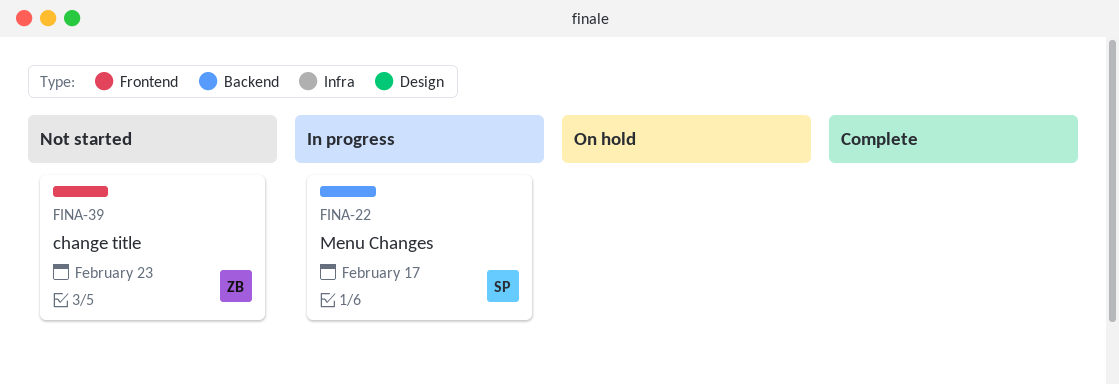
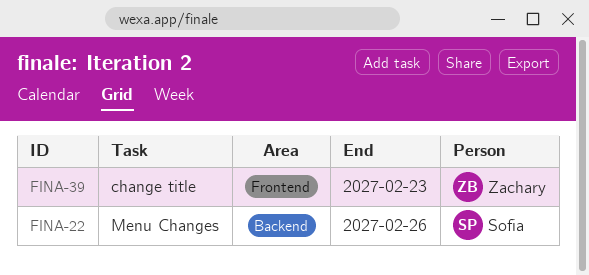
FINA-22, due: Feb 17 -> Feb 26

